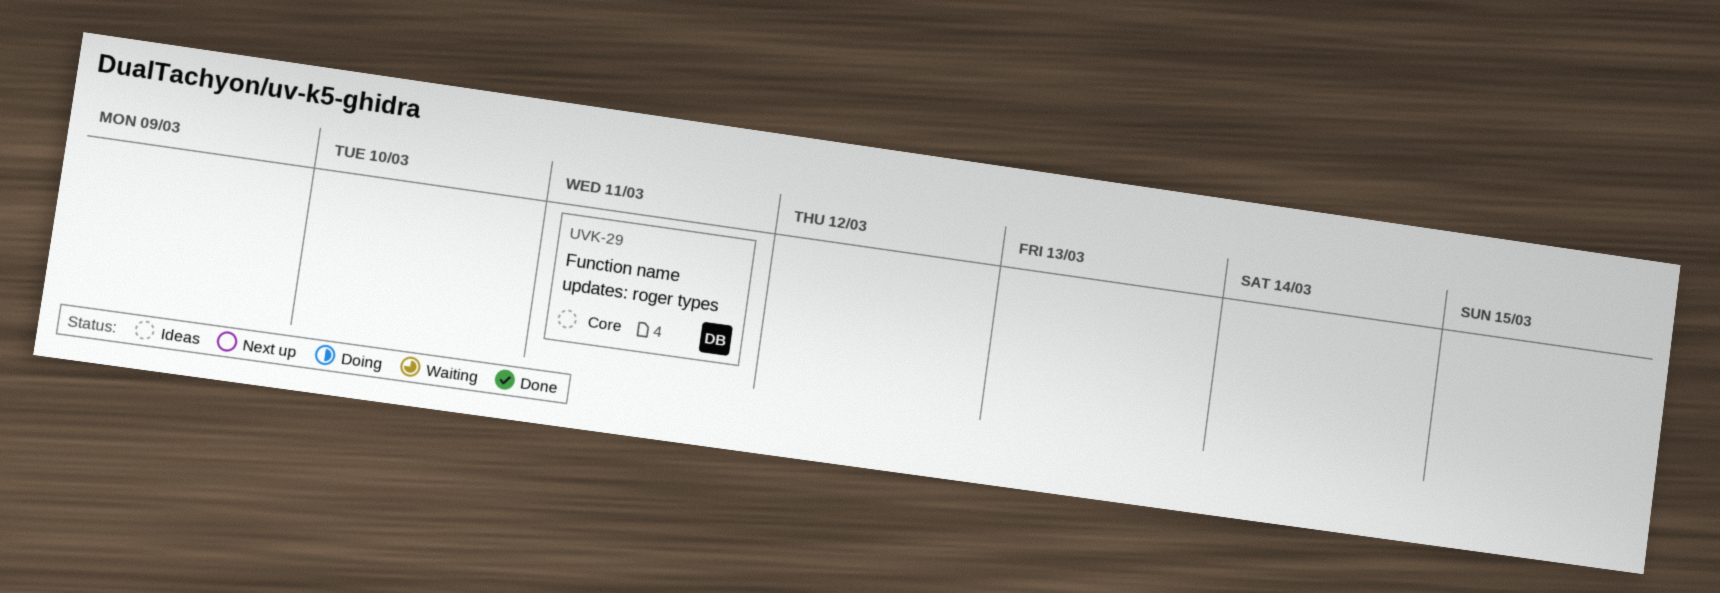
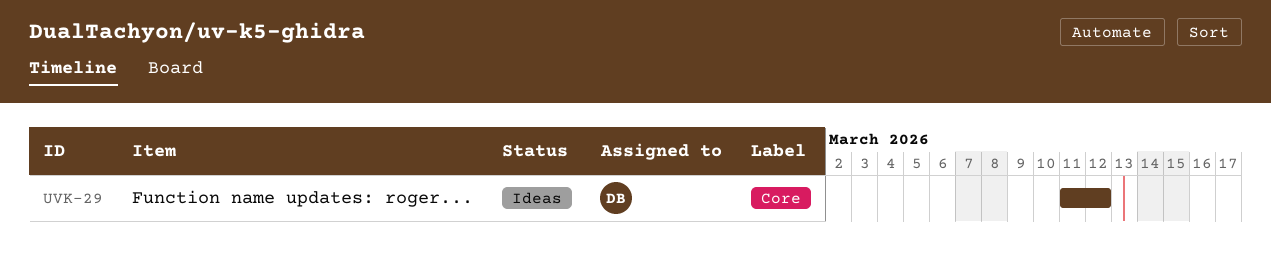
UVK-29, due: Mar 11 -> Mar 12

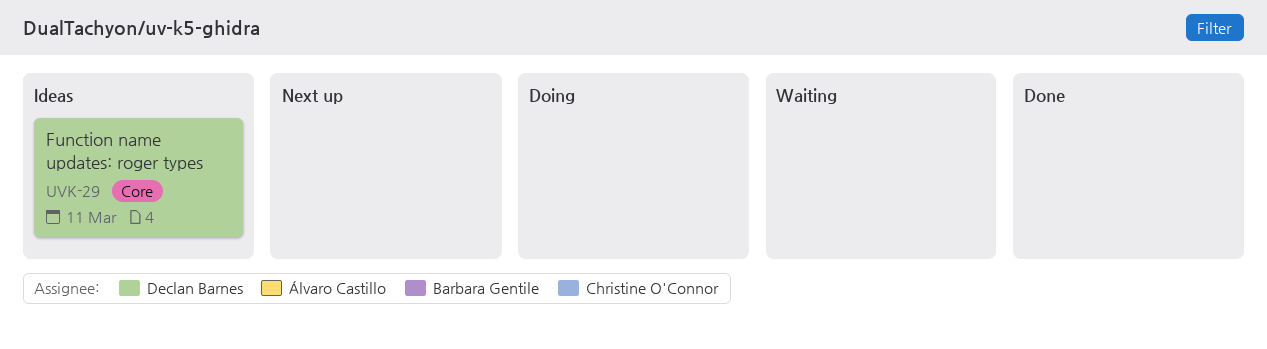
UVK-29, due: Mar 12 -> Mar 11

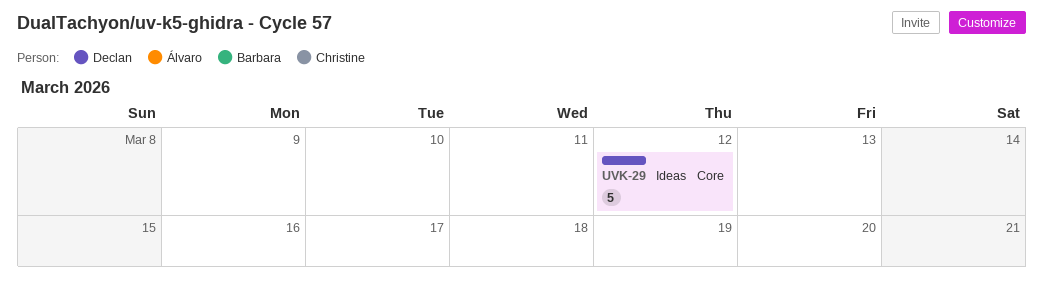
UVK-29, due: Mar 11 -> Mar 12

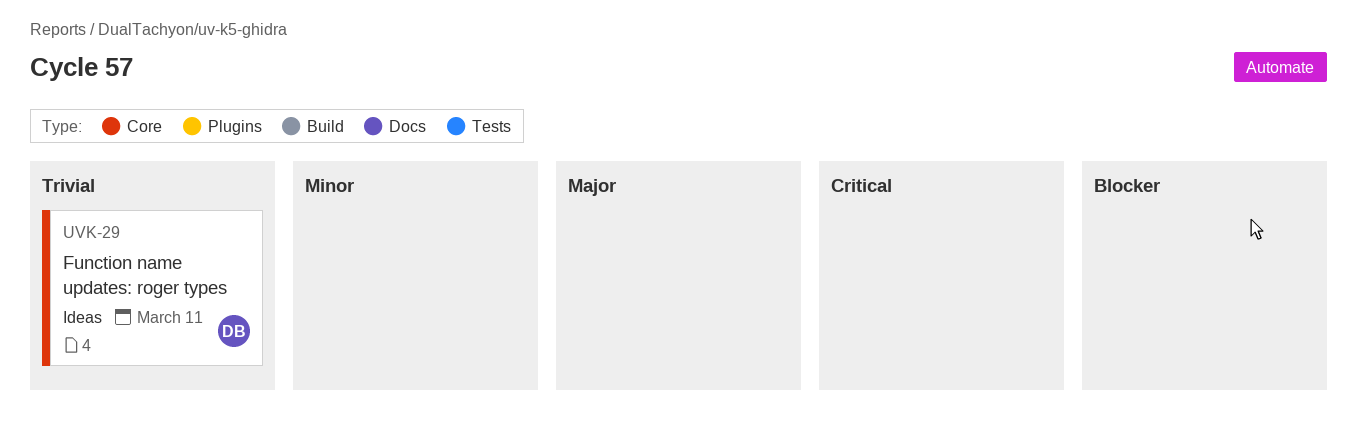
UVK-29, due: Mar 12 -> Mar 11

